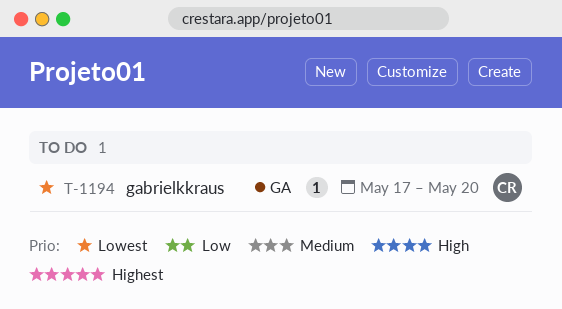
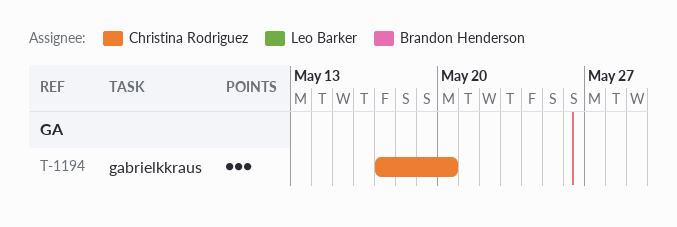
T-1194, estimate: 1 -> 3

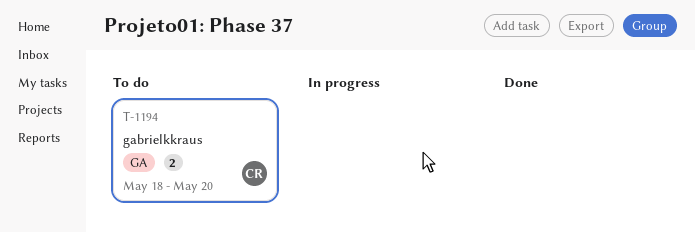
T-1194, estimate: 3 -> 2
T-1194, start: May 17 -> May 18

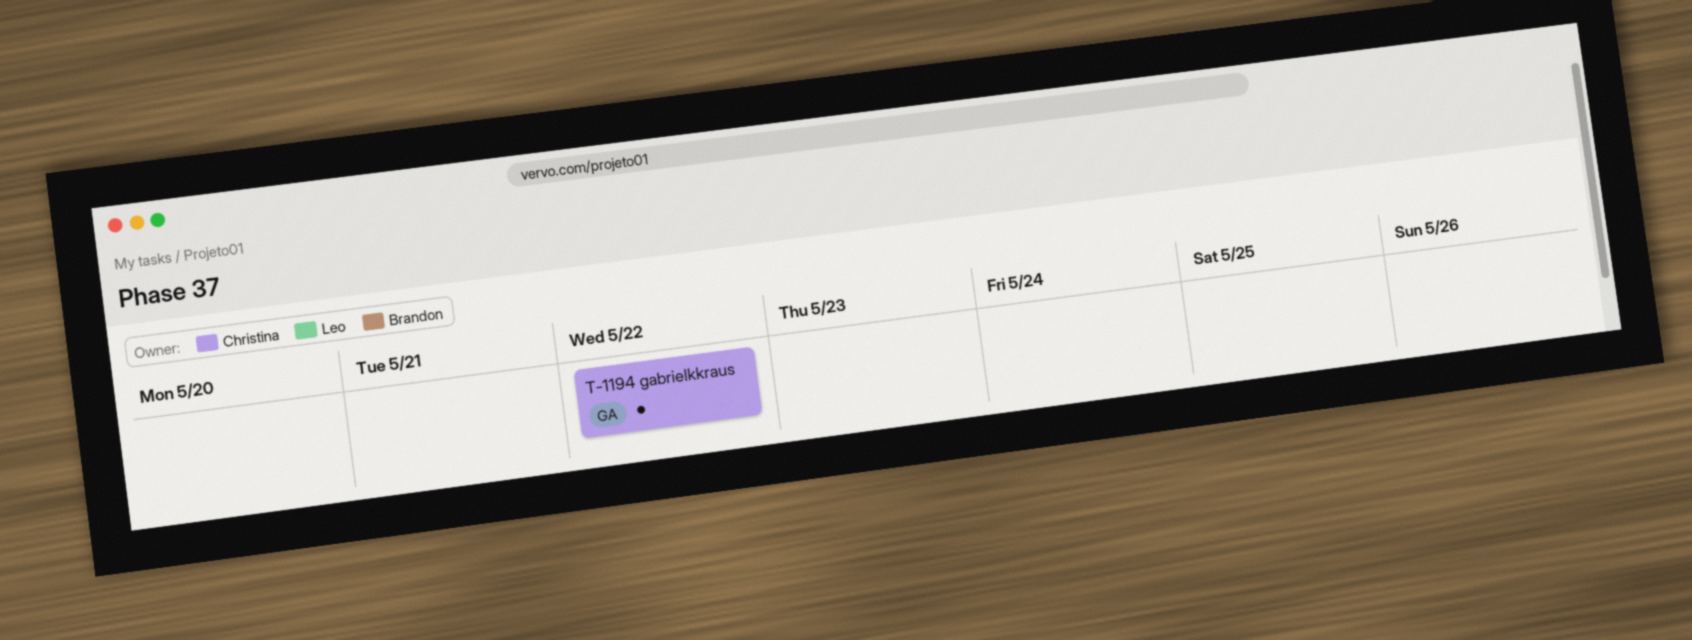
T-1194, estimate: 2 -> 1
T-1194, due: May 20 -> May 22

